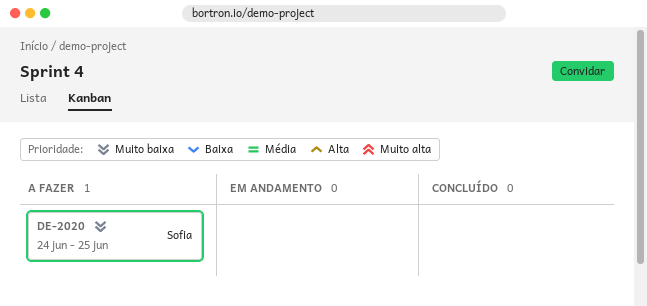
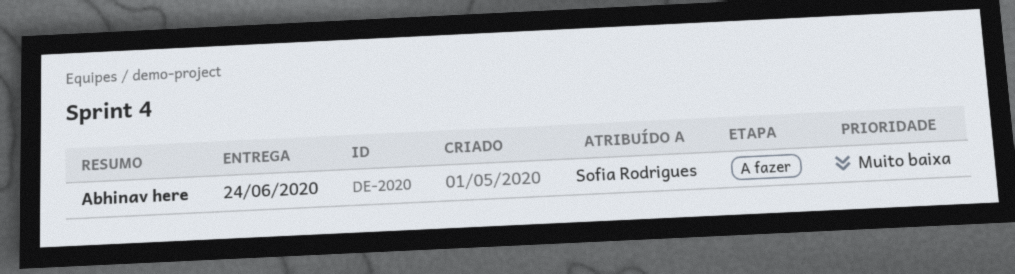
DE-2020, due: Jun 25 -> Jun 24

